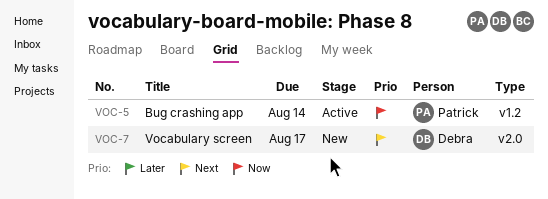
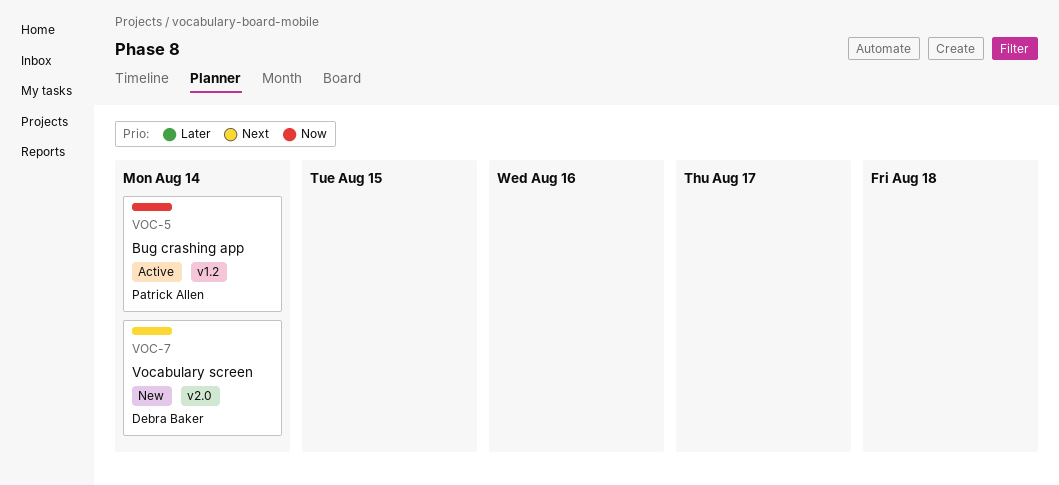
VOC-7, due: Aug 17 -> Aug 14

